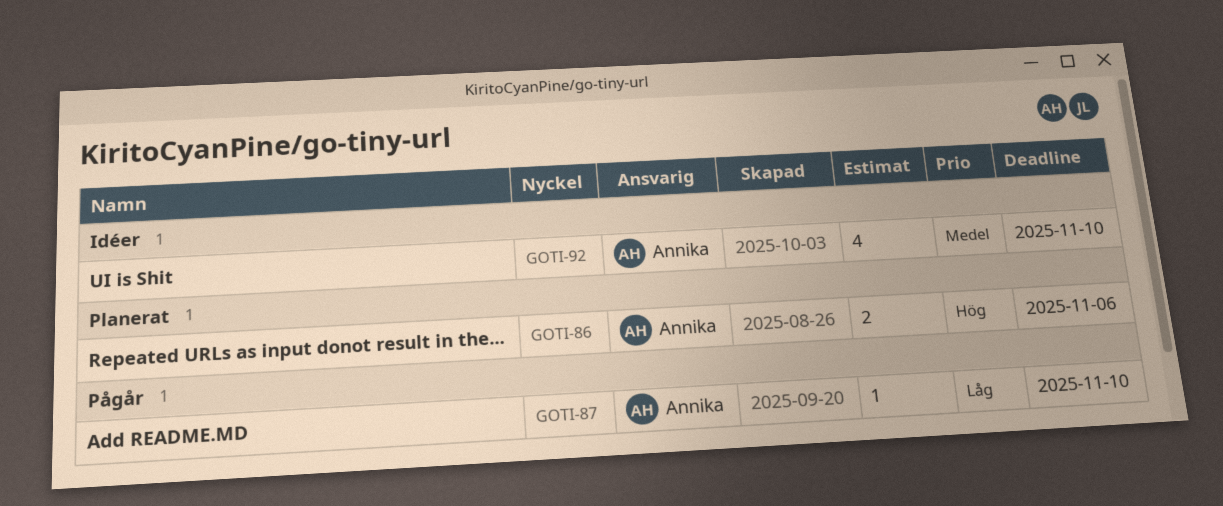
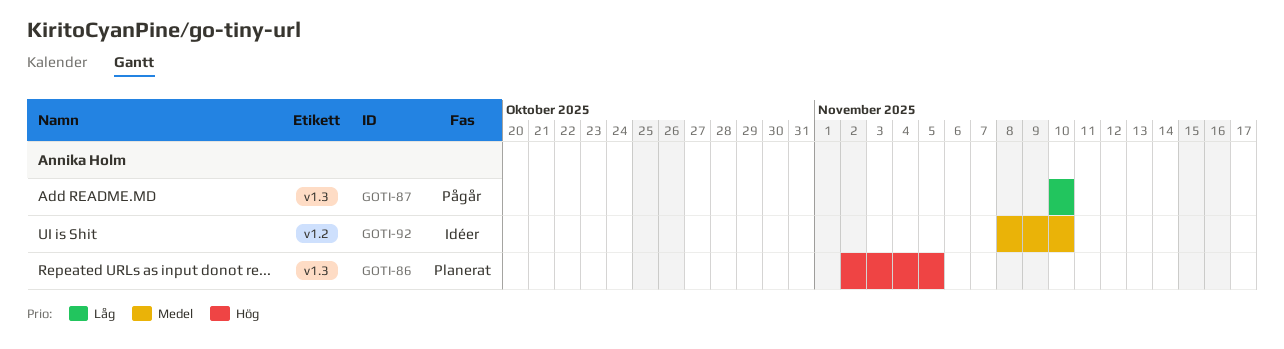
GOTI-86, due: Nov 6 -> Nov 5

